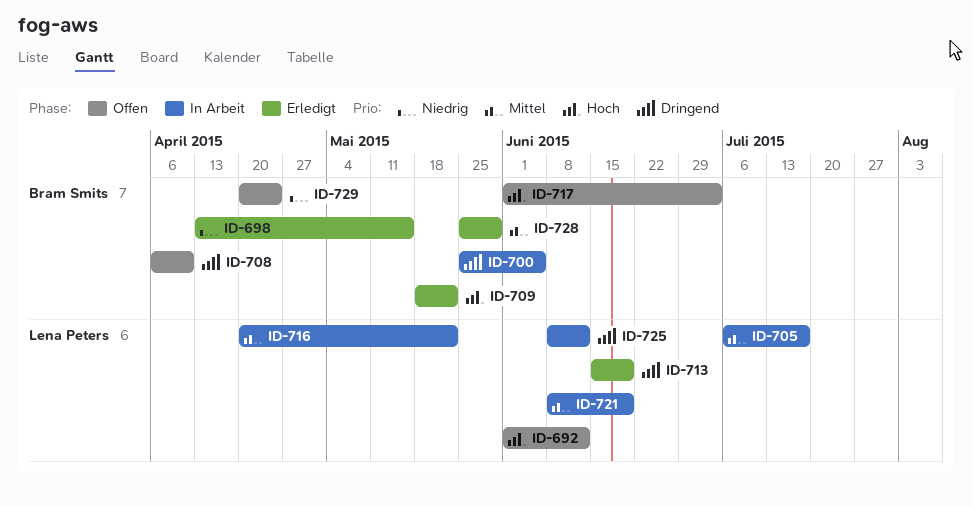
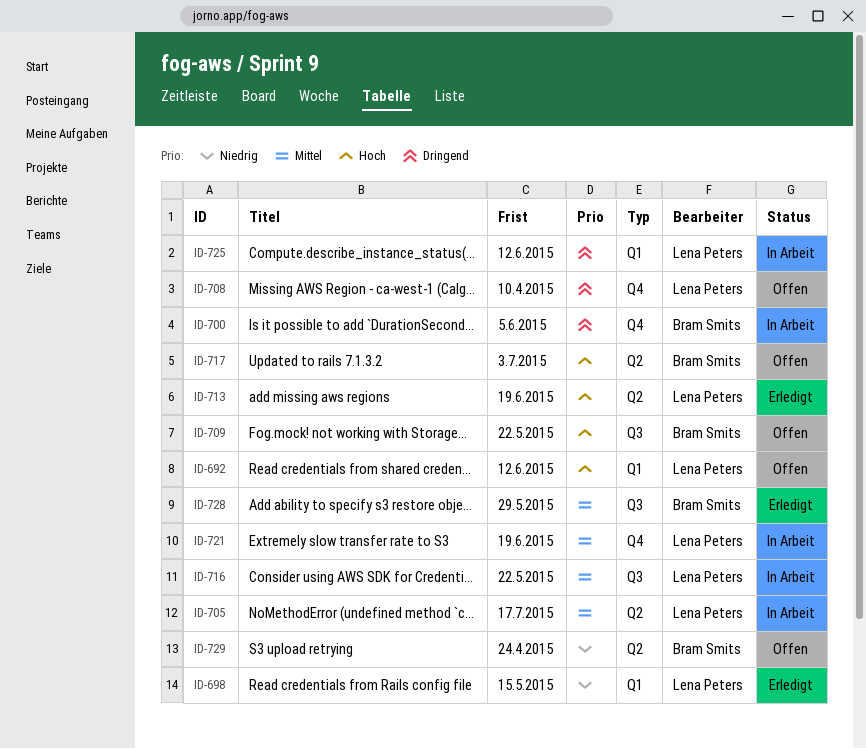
ID-698, owner: Bram Smits -> Lena Peters
ID-708, owner: Bram Smits -> Lena Peters
ID-709, status: Erledigt -> Offen
ID-713, priority: Dringend -> Hoch

